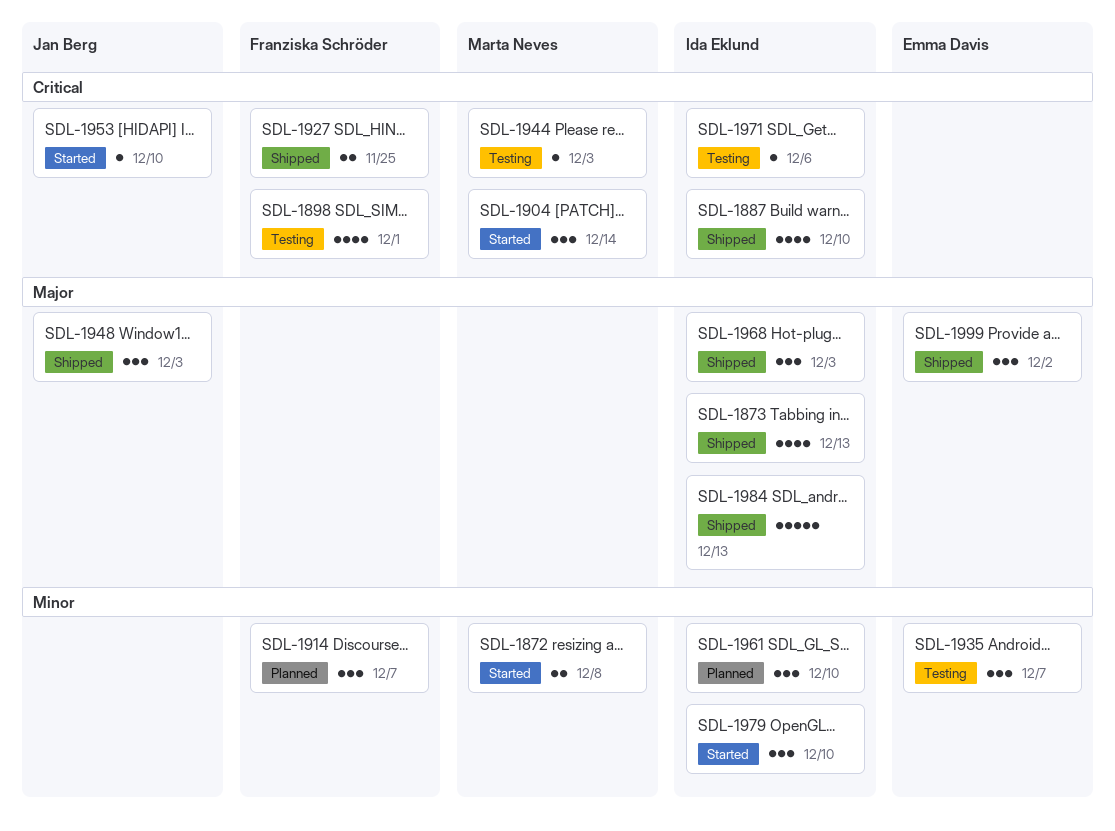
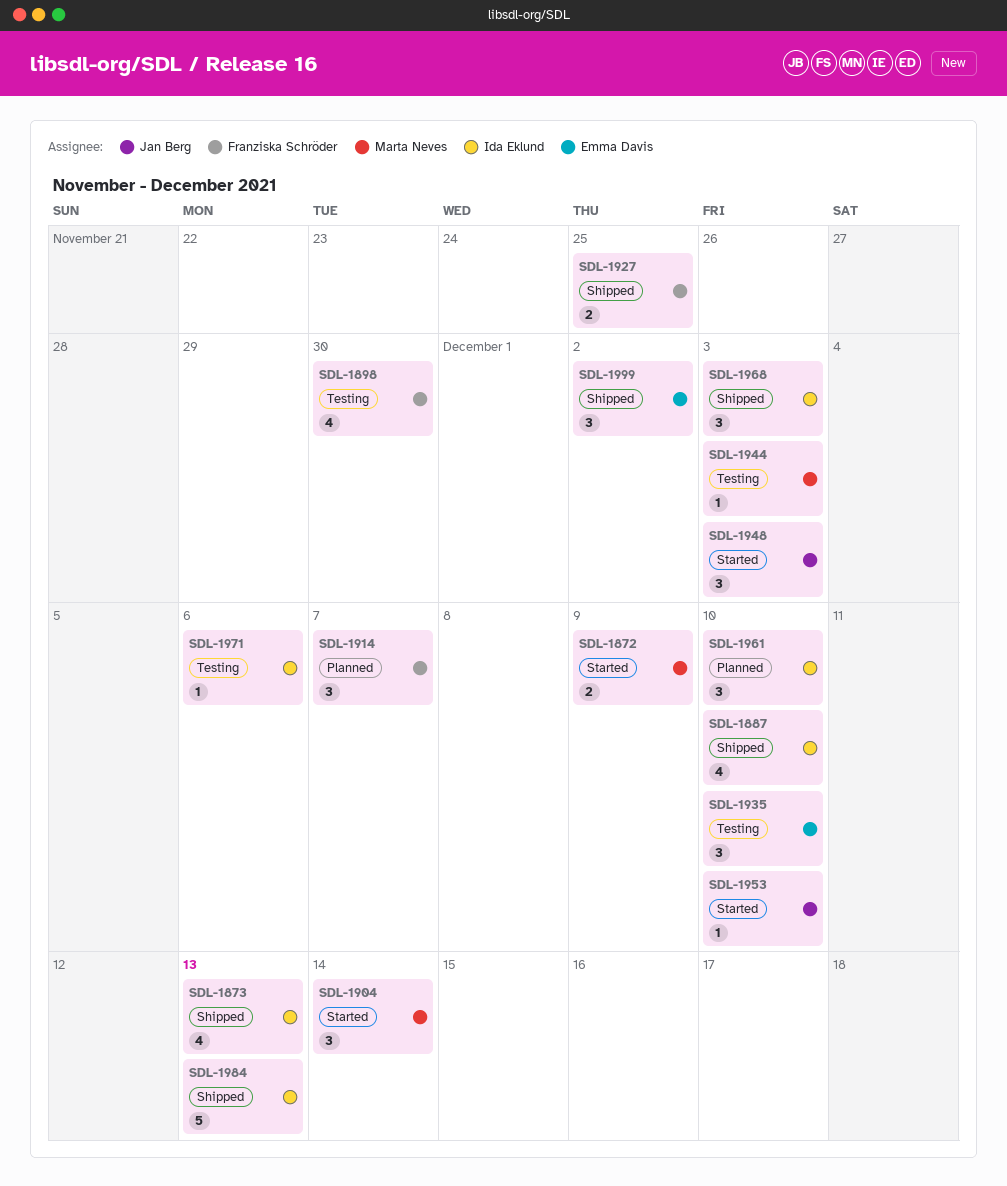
SDL-1872, due: Dec 8 -> Dec 9
SDL-1898, due: Dec 1 -> Nov 30
SDL-1935, due: Dec 7 -> Dec 10
SDL-1948, status: Shipped -> Started
SDL-1979: present -> none

